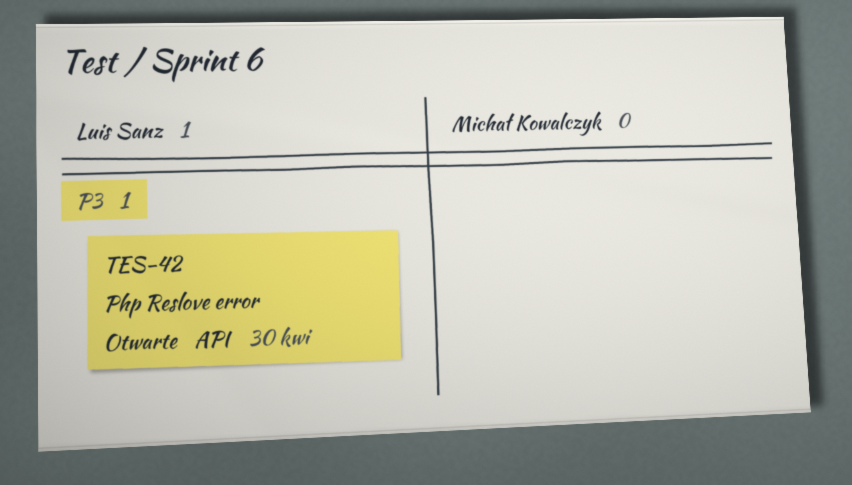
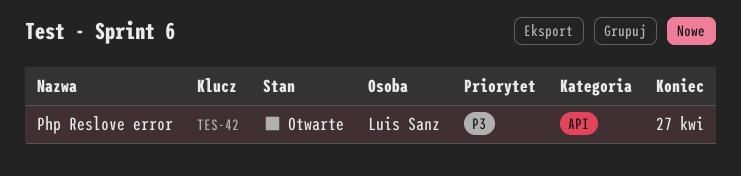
TES-42, due: Apr 30 -> Apr 27

